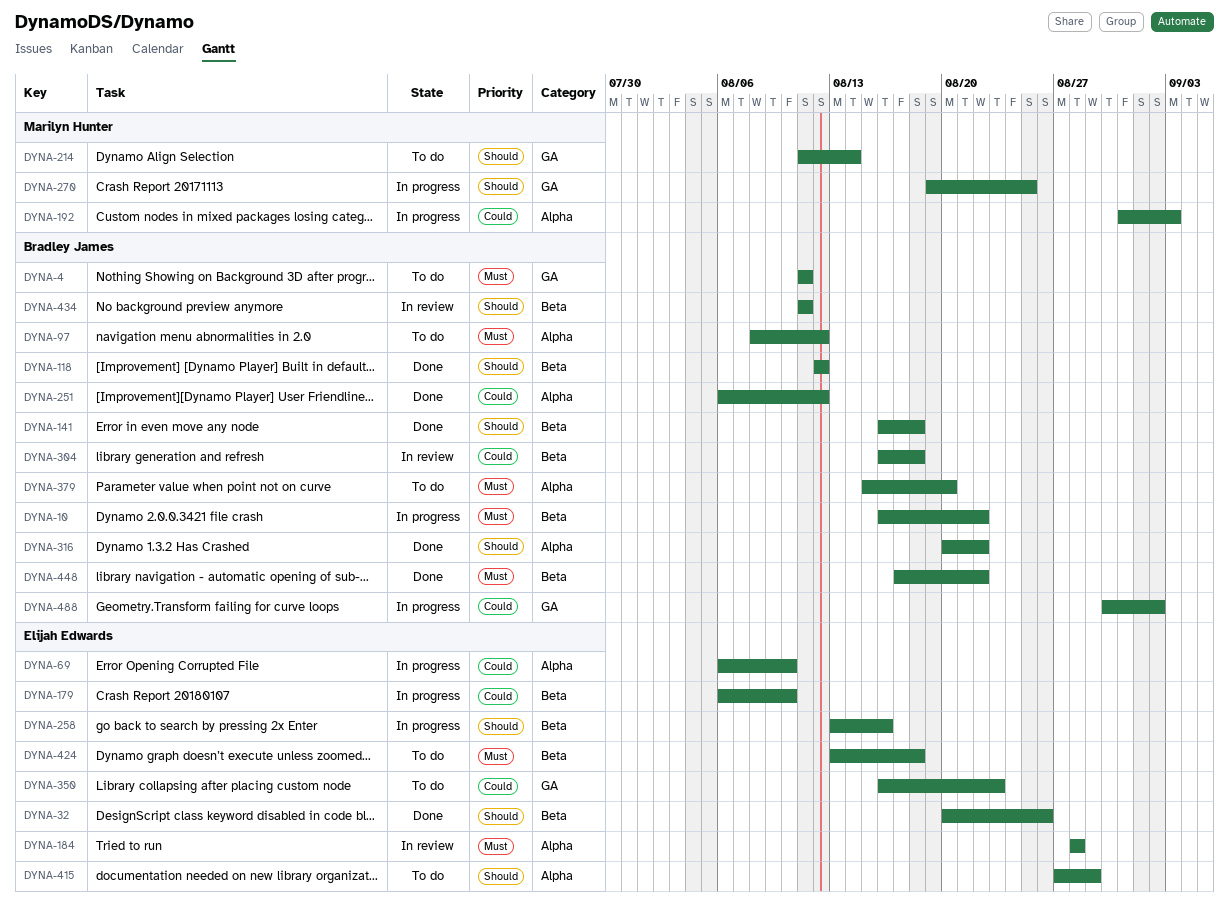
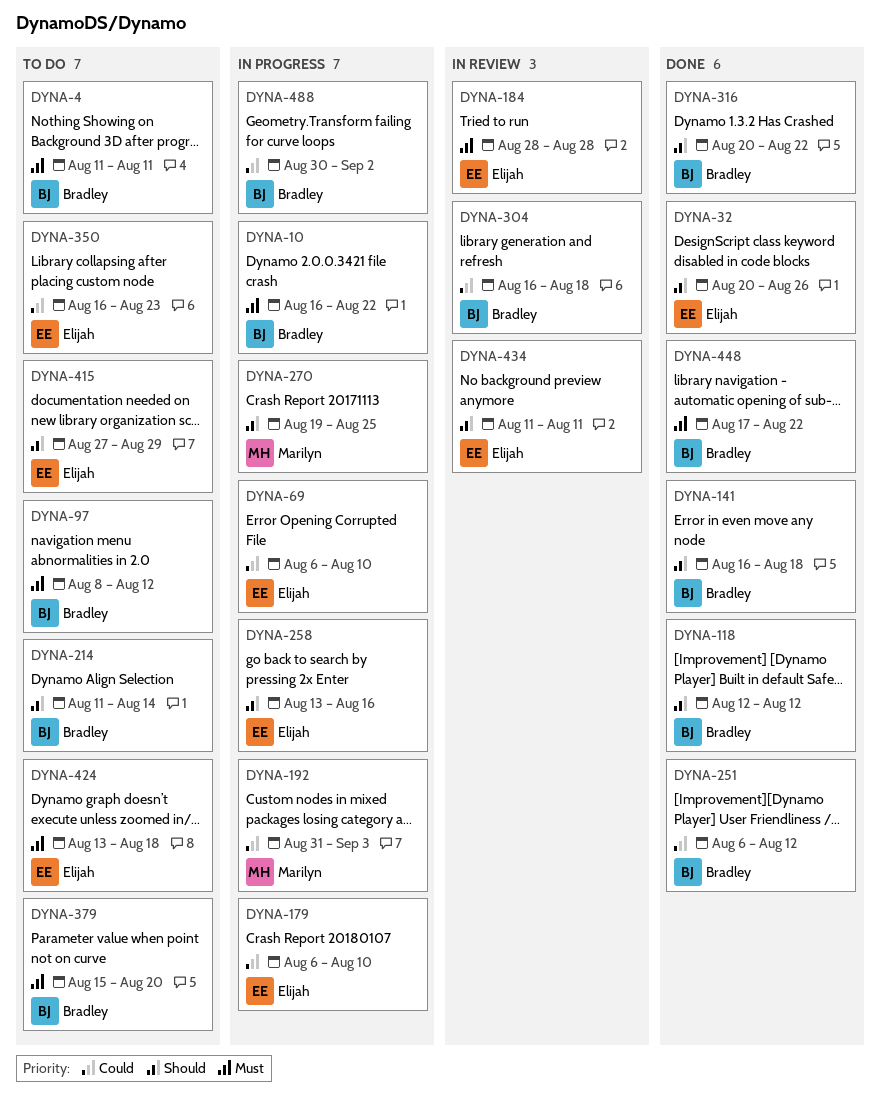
DYNA-214, owner: Marilyn Hunter -> Bradley James
DYNA-434, owner: Bradley James -> Elijah Edwards

